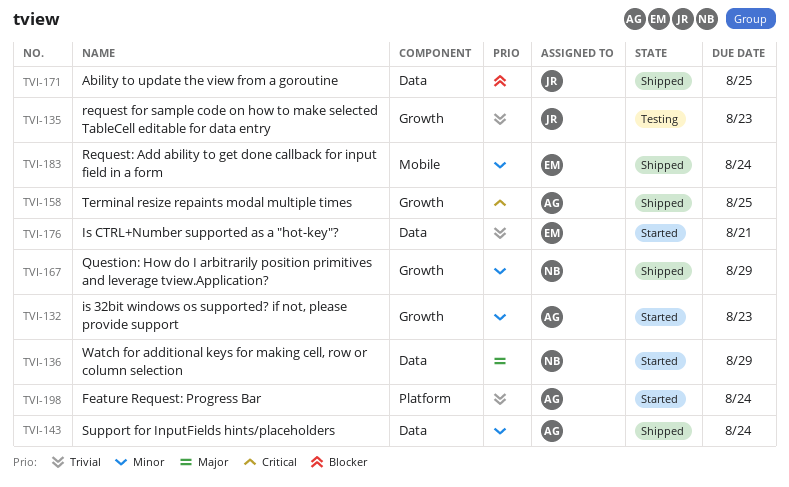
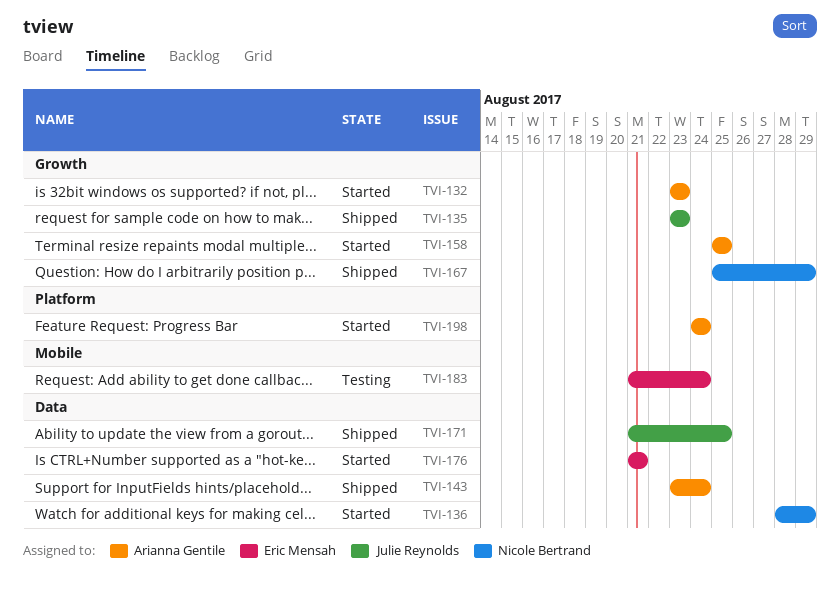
TVI-135, status: Testing -> Shipped
TVI-158, status: Shipped -> Started
TVI-183, status: Shipped -> Testing

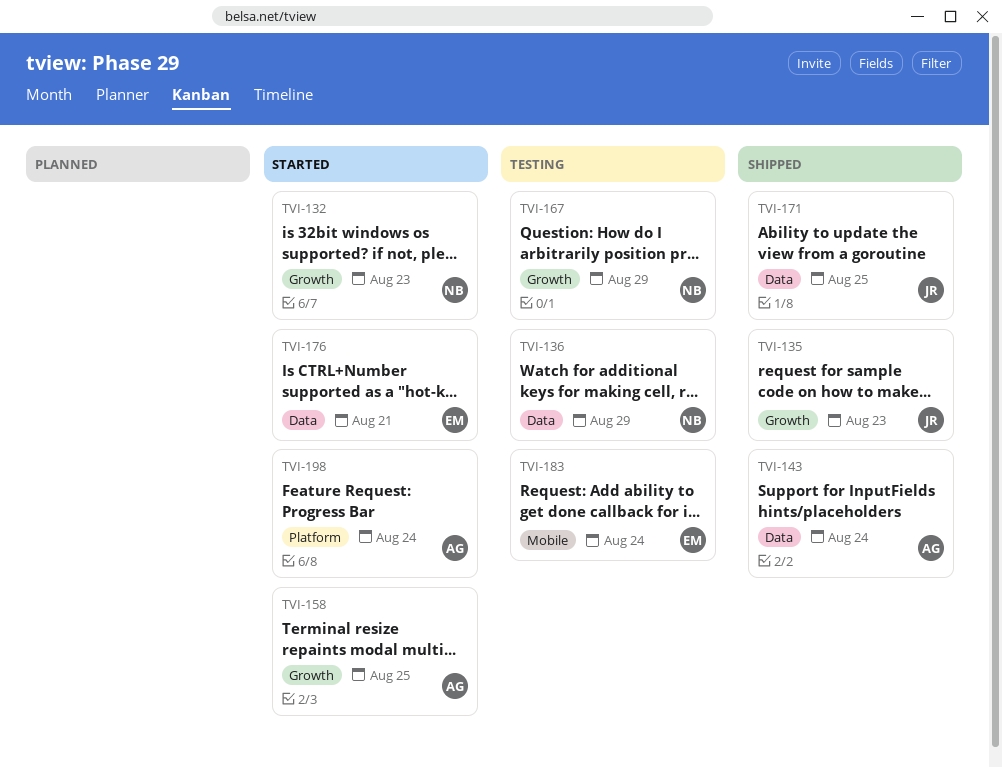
TVI-132, owner: Arianna Gentile -> Nicole Bertrand
TVI-136, status: Started -> Testing
TVI-167, status: Shipped -> Testing

